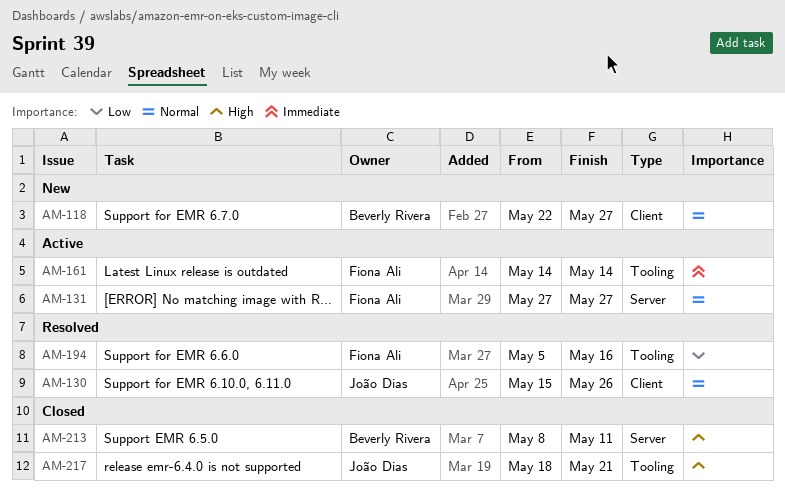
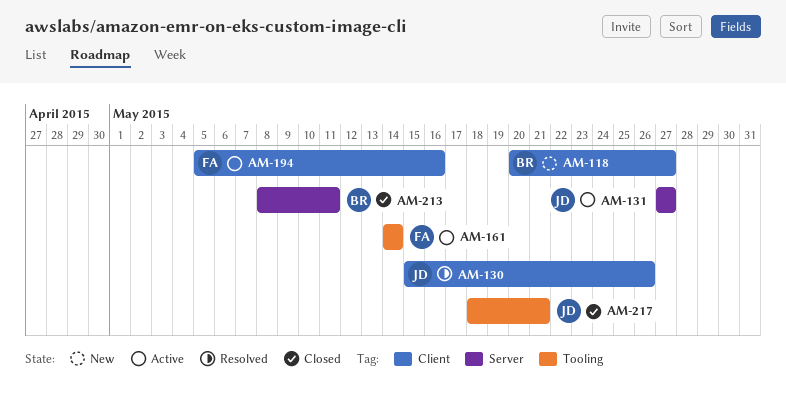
AM-118, start: May 22 -> May 20
AM-131, owner: Fiona Ali -> João Dias
AM-194, status: Resolved -> Active
AM-194, label: Tooling -> Client

